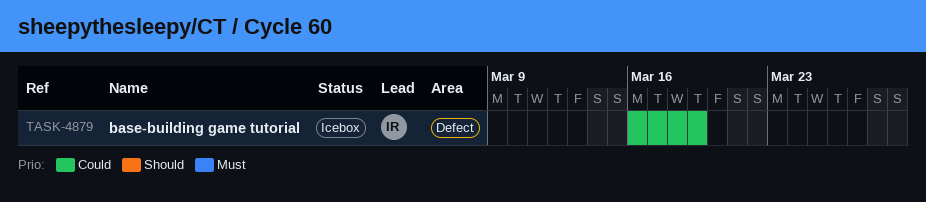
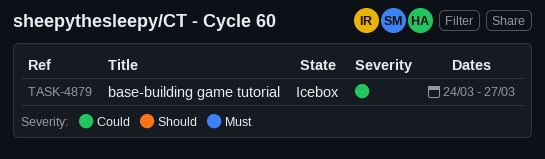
TASK-4879, start: Mar 16 -> Mar 24
TASK-4879, due: Mar 19 -> Mar 27

